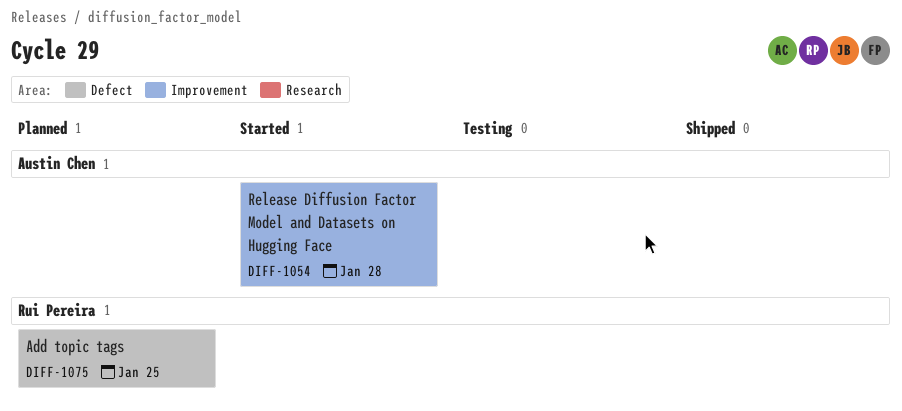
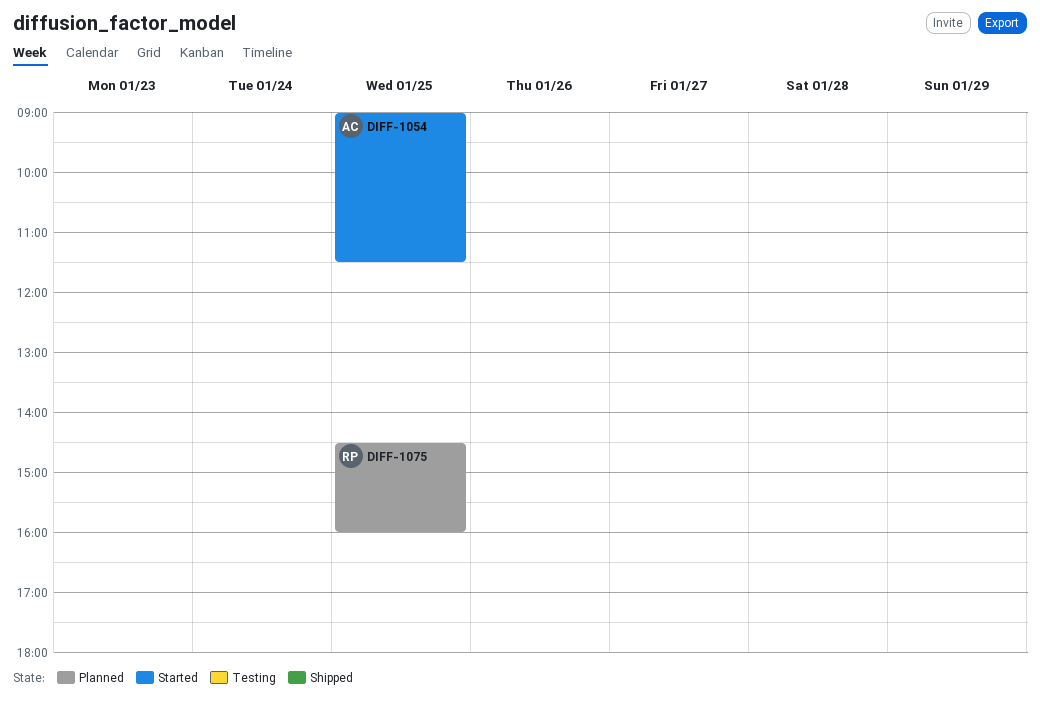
DIFF-1054, day: Jan 28 -> Jan 25

